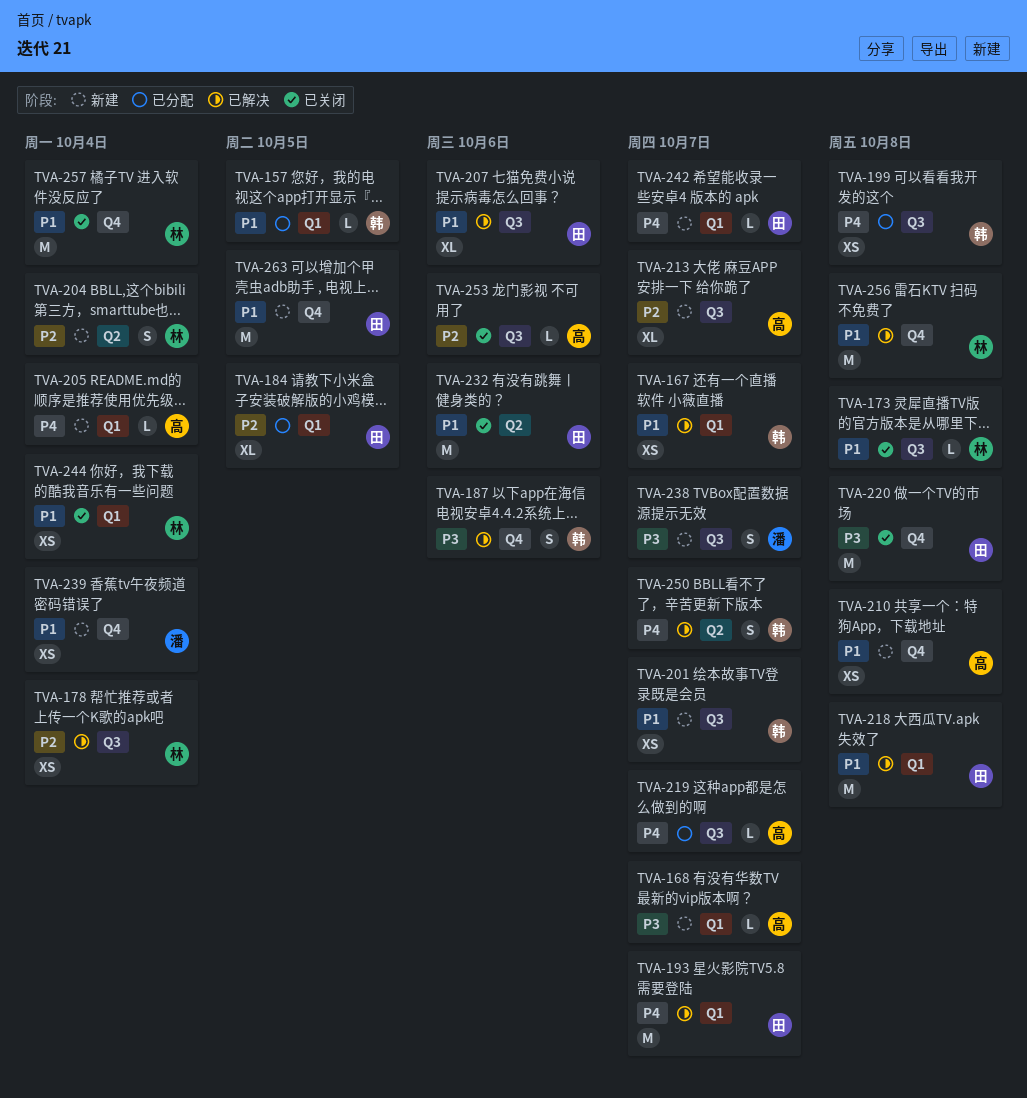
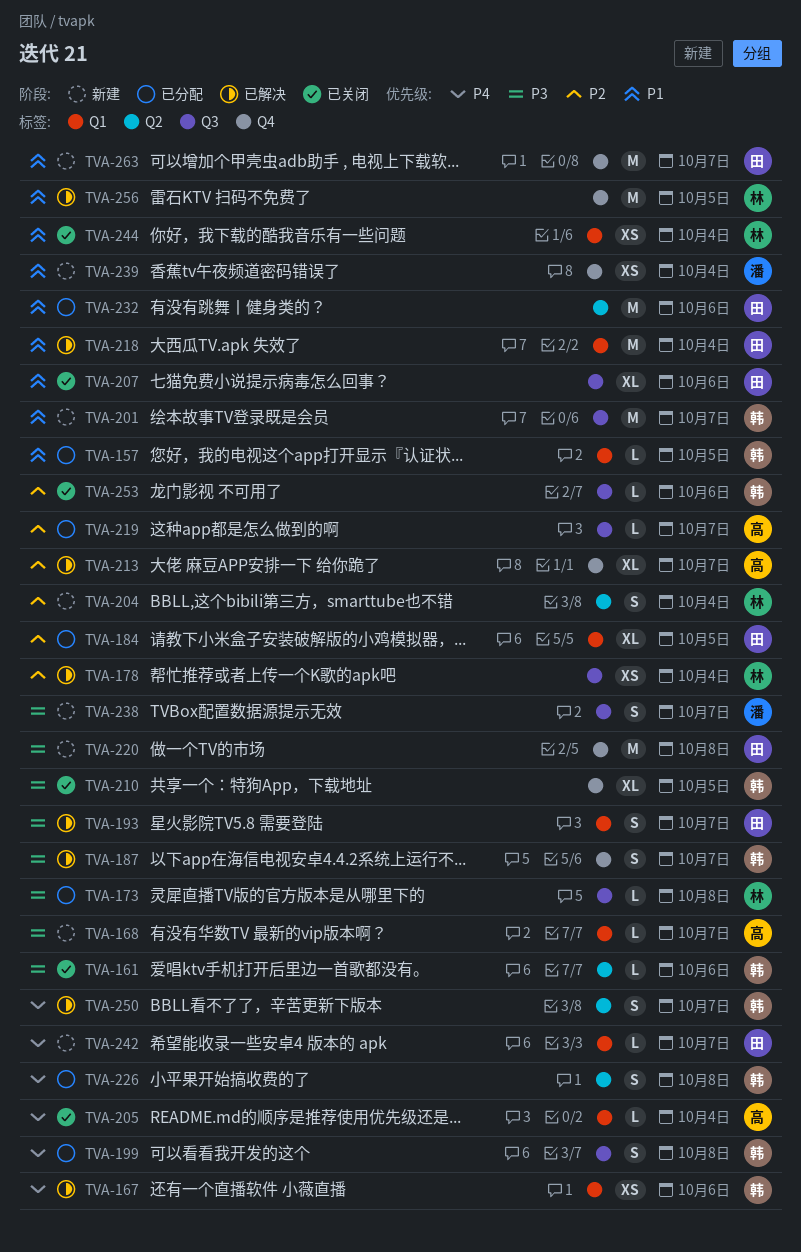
TVA-161: none -> present
TVA-167, priority: P1 -> P4
TVA-167, due: Oct 7 -> Oct 6
TVA-173, status: 已关闭 -> 已分配
TVA-173, priority: P1 -> P3
TVA-187, due: Oct 6 -> Oct 7
TVA-193, priority: P4 -> P3
TVA-193, estimate: M -> S
TVA-199, estimate: XS -> S
TVA-201, estimate: XS -> M
TVA-205, status: 新建 -> 已关闭
TVA-207, status: 已解决 -> 已关闭
TVA-210, status: 新建 -> 已关闭
TVA-210, owner: 高 -> 韩
TVA-210, priority: P1 -> P3
TVA-210, estimate: XS -> XL
TVA-210, due: Oct 8 -> Oct 5
TVA-213, status: 新建 -> 已解决
TVA-213, label: Q3 -> Q4
TVA-218, due: Oct 8 -> Oct 4
TVA-219, priority: P4 -> P2
TVA-220, status: 已关闭 -> 新建
TVA-226: none -> present
TVA-232, status: 已关闭 -> 已分配
TVA-253, owner: 高 -> 韩
TVA-256, due: Oct 8 -> Oct 5
TVA-257: present -> none
TVA-263, due: Oct 5 -> Oct 7

